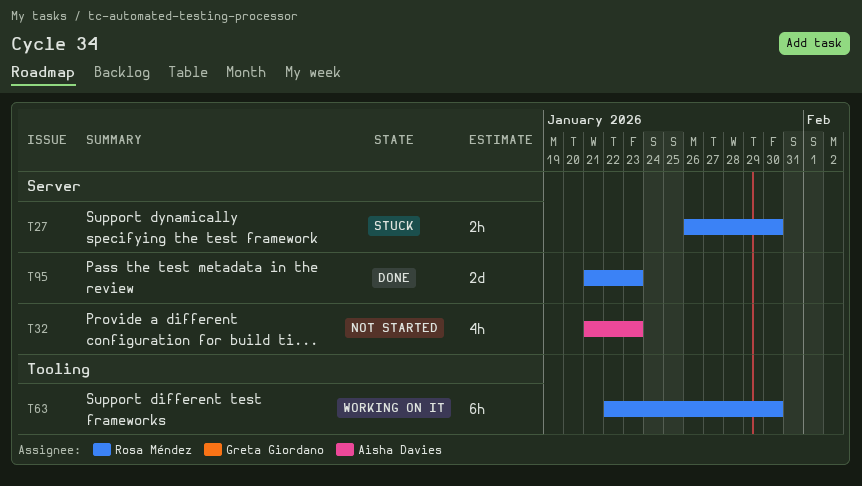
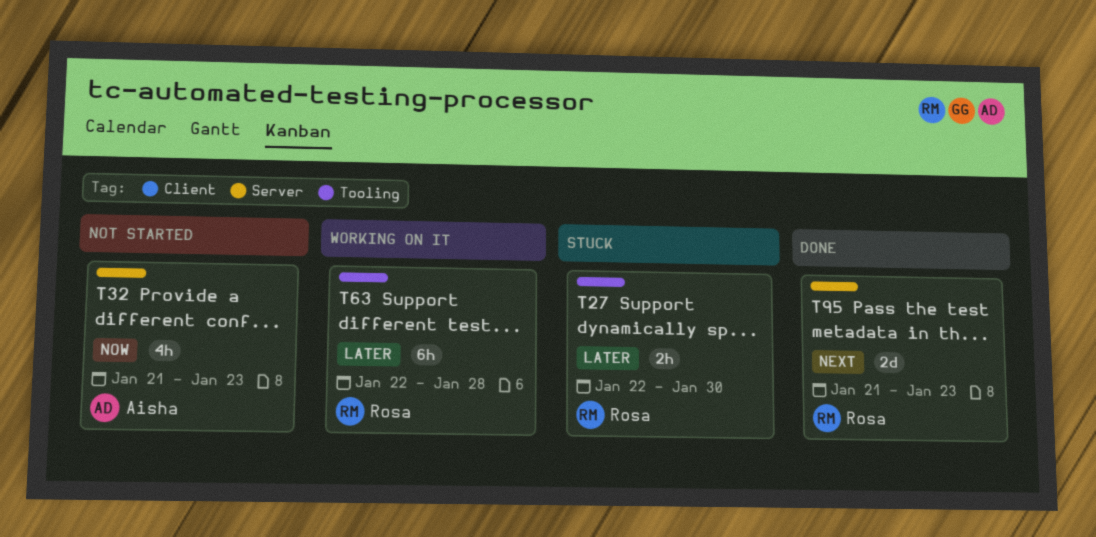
T27, label: Server -> Tooling
T27, start: Jan 26 -> Jan 22
T63, due: Jan 30 -> Jan 28

